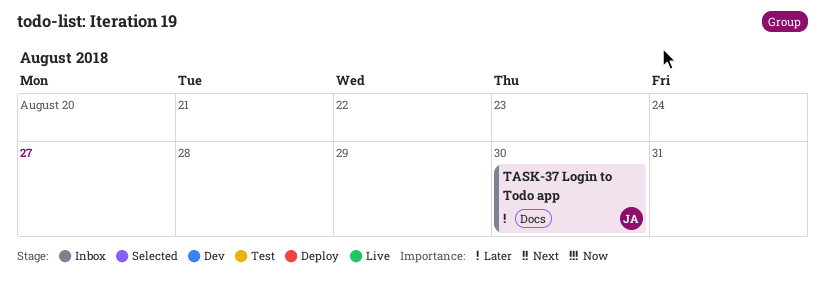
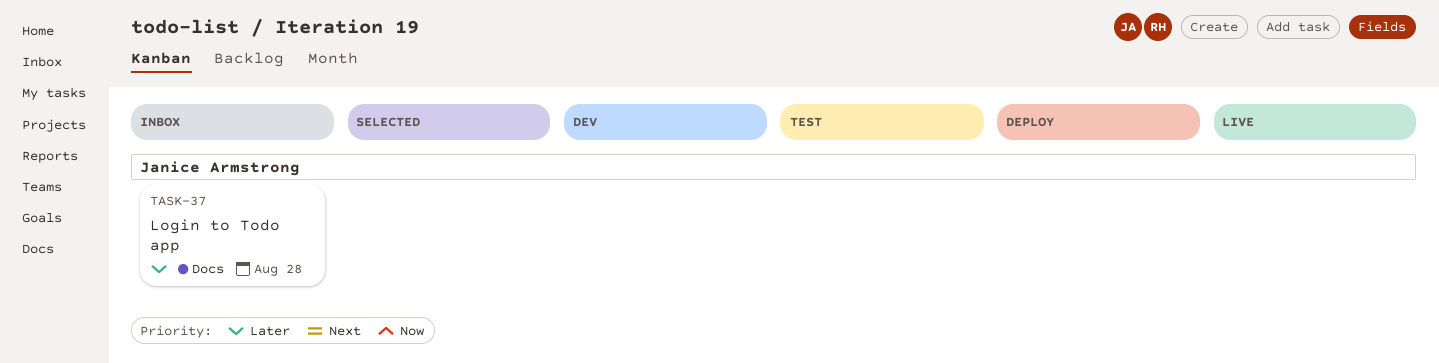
TASK-37, due: Aug 30 -> Aug 28

